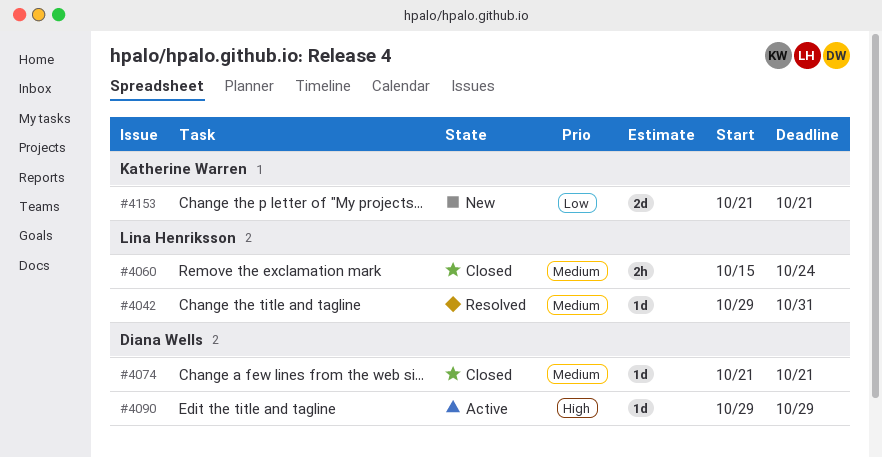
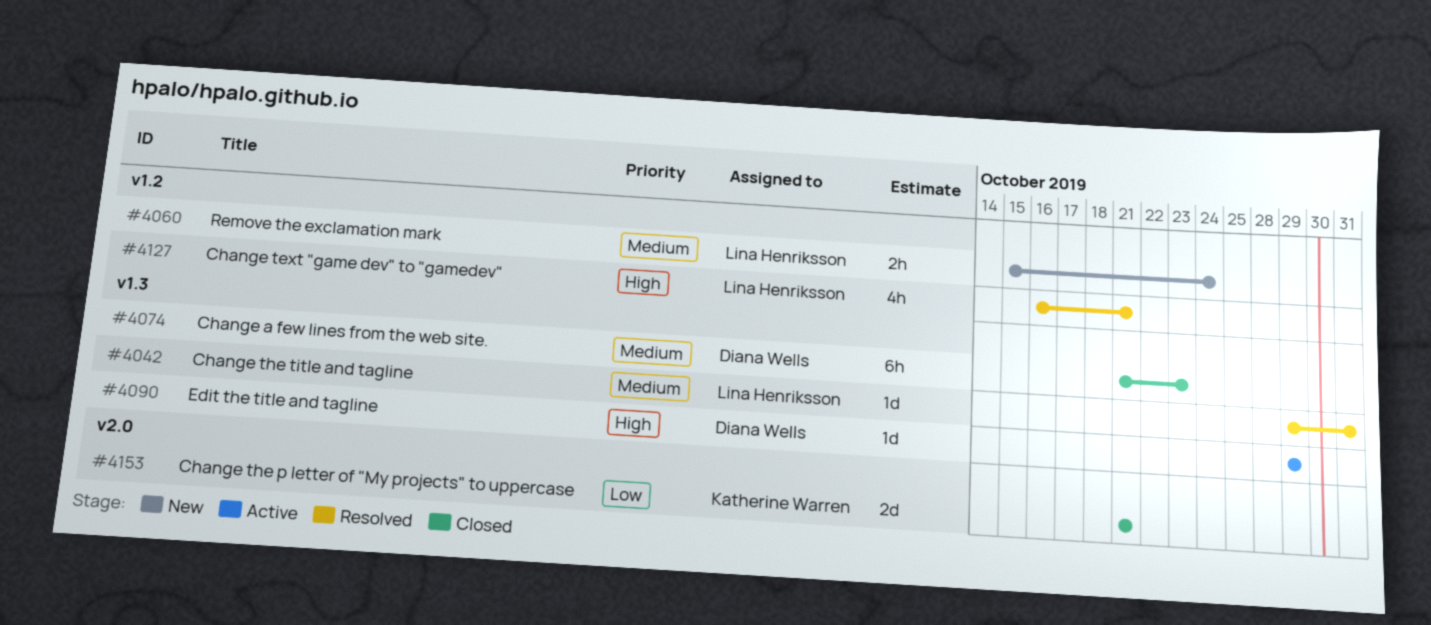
#4060, status: Closed -> New
#4074, estimate: 1d -> 6h
#4074, due: Oct 21 -> Oct 23
#4127: none -> present
#4153, status: New -> Closed

